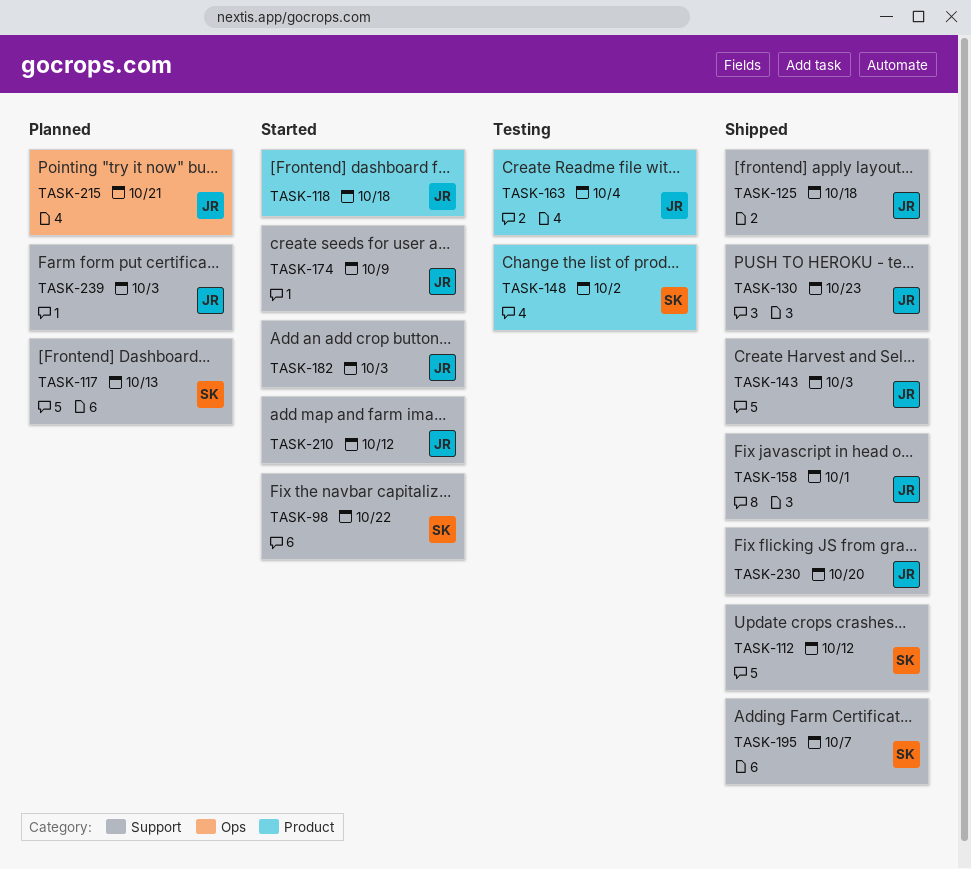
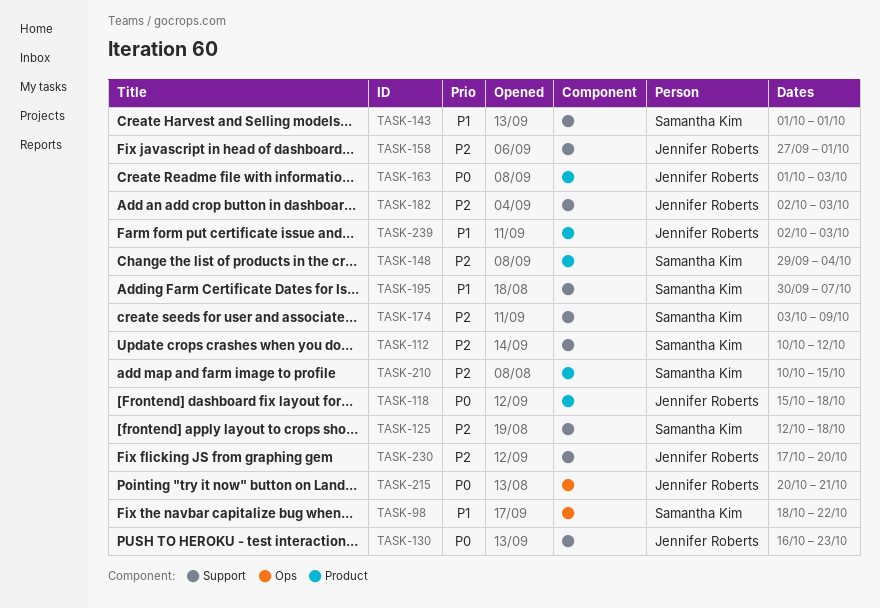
TASK-98, label: Support -> Ops
TASK-117: present -> none
TASK-125, owner: Jennifer Roberts -> Samantha Kim
TASK-143, owner: Jennifer Roberts -> Samantha Kim
TASK-143, due: Oct 3 -> Oct 1
TASK-148, due: Oct 2 -> Oct 4
TASK-163, due: Oct 4 -> Oct 3
TASK-174, owner: Jennifer Roberts -> Samantha Kim
TASK-210, owner: Jennifer Roberts -> Samantha Kim
TASK-210, label: Support -> Product
TASK-210, due: Oct 12 -> Oct 15
TASK-239, label: Support -> Product

